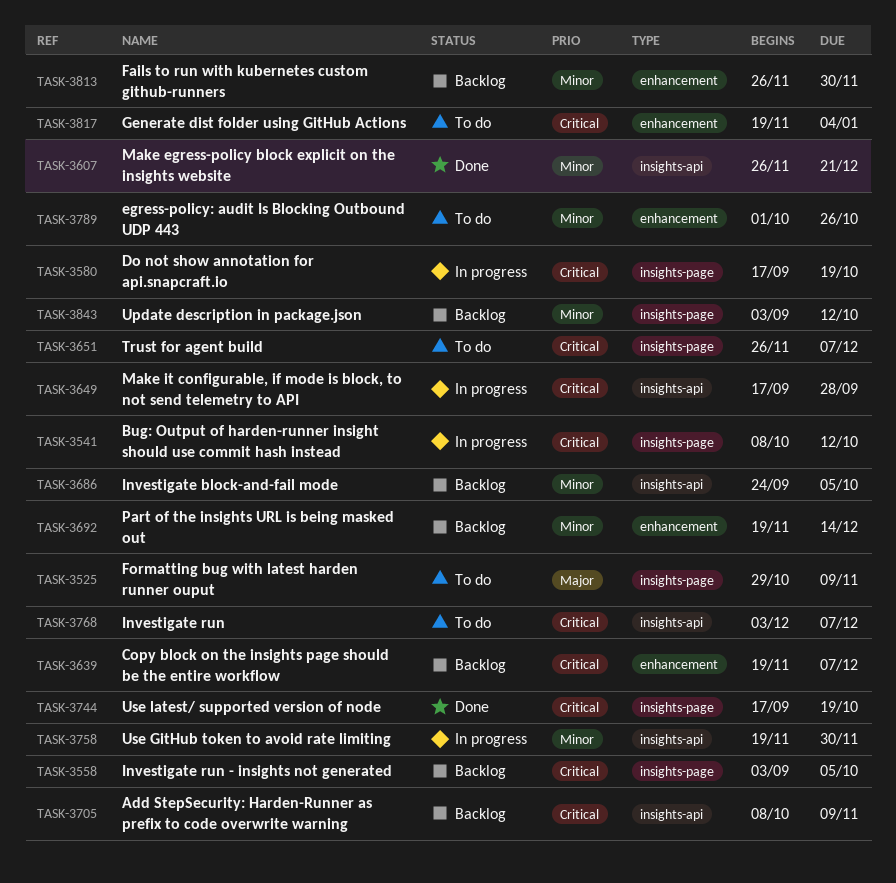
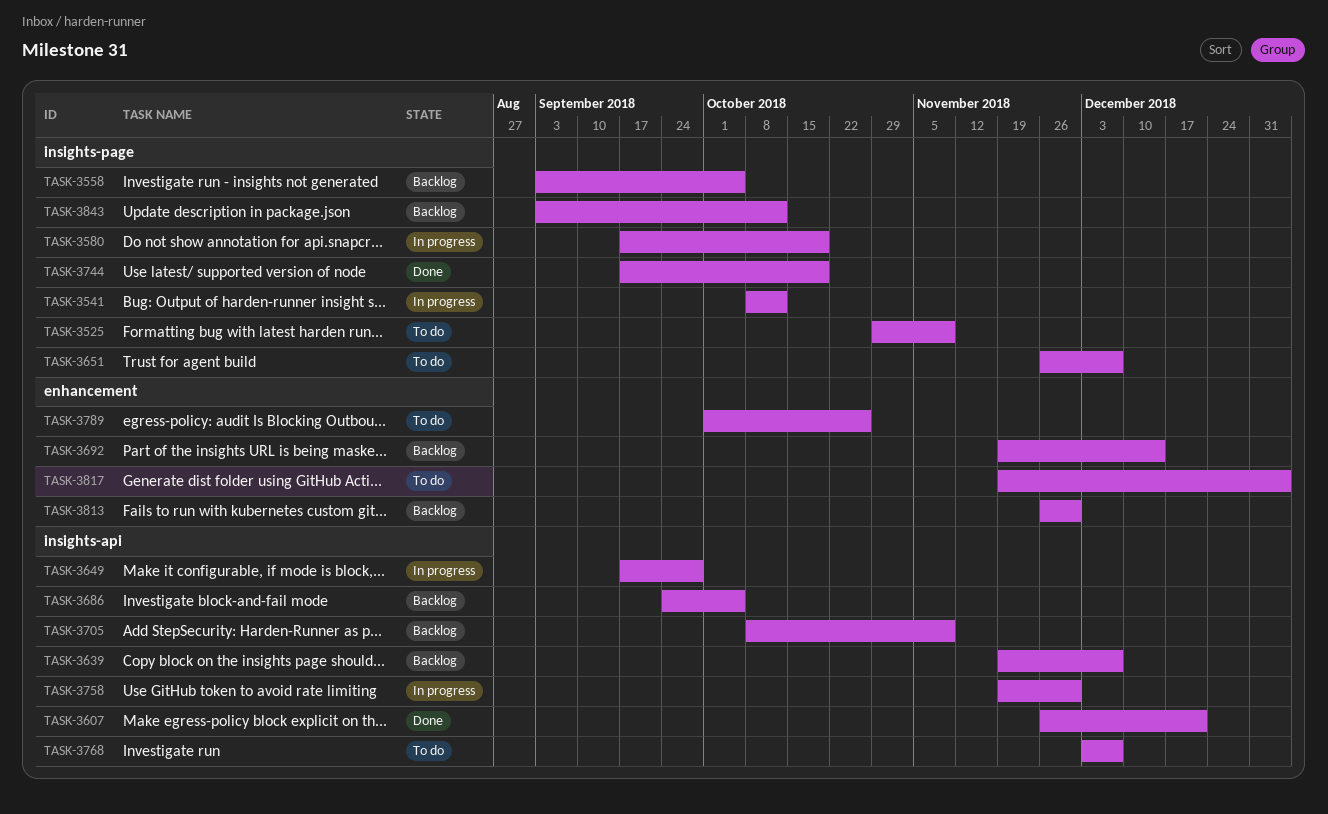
TASK-3639, label: enhancement -> insights-api

